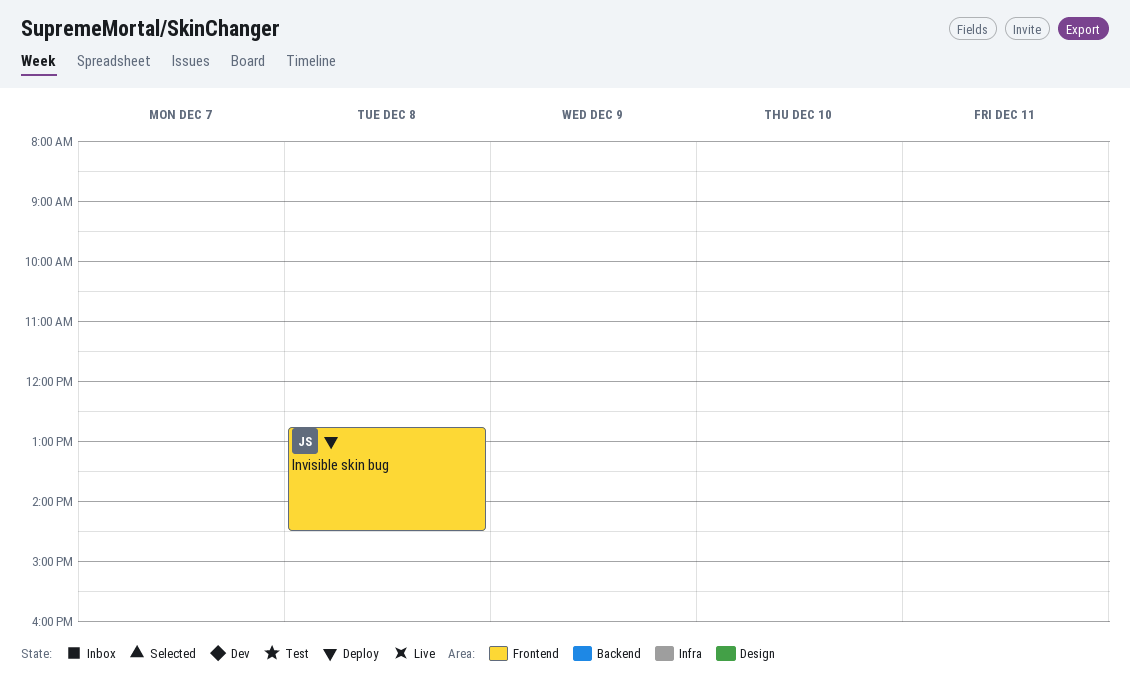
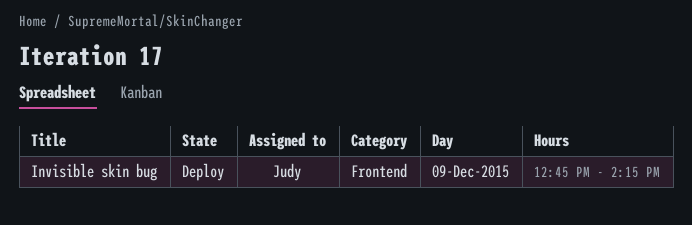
Invisible skin bug, day: Dec 8 -> Dec 9
Invisible skin bug, ends: 14:30 -> 14:15

